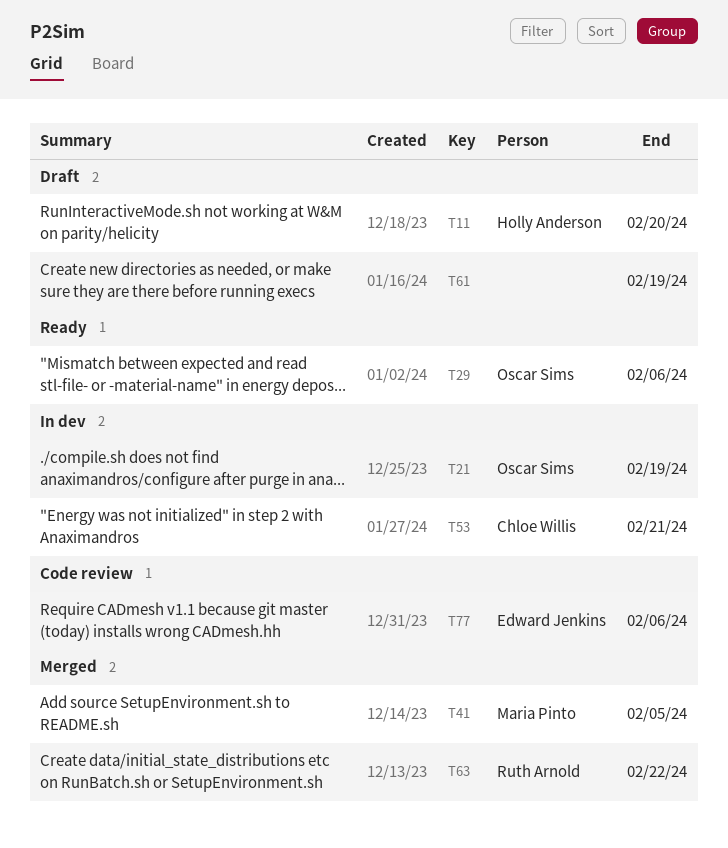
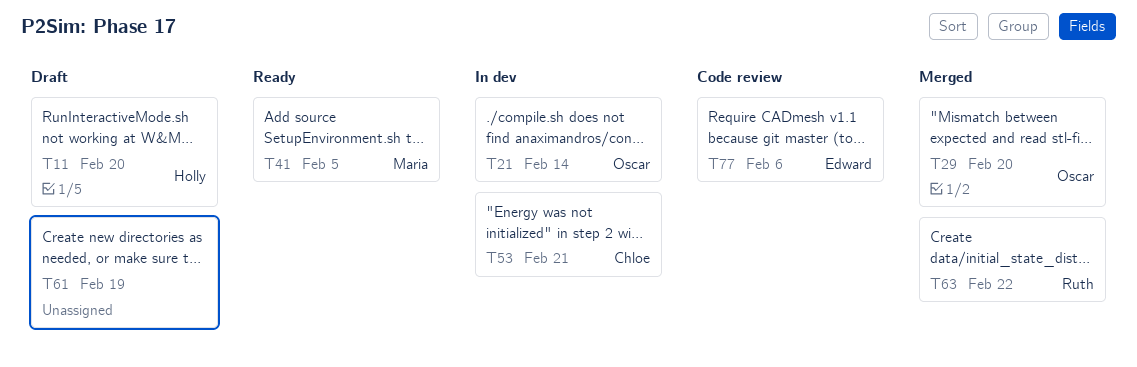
T21, due: Feb 19 -> Feb 14
T29, status: Ready -> Merged
T29, due: Feb 6 -> Feb 20
T41, status: Merged -> Ready

